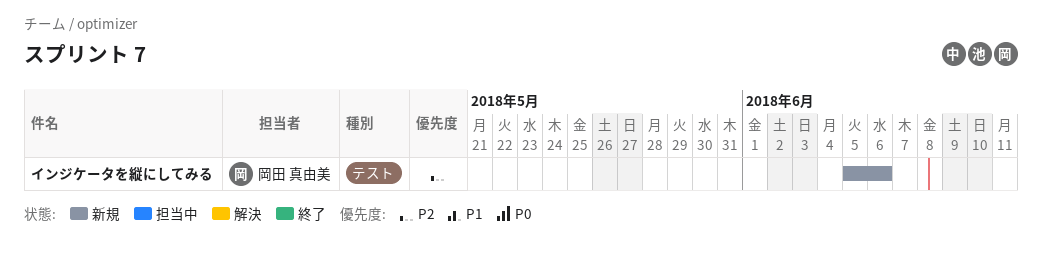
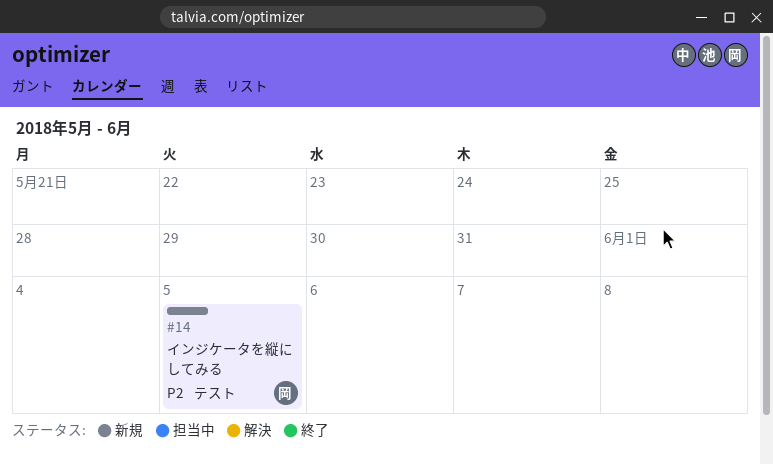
インジケータを縦にしてみる, due: Jun 6 -> Jun 5

